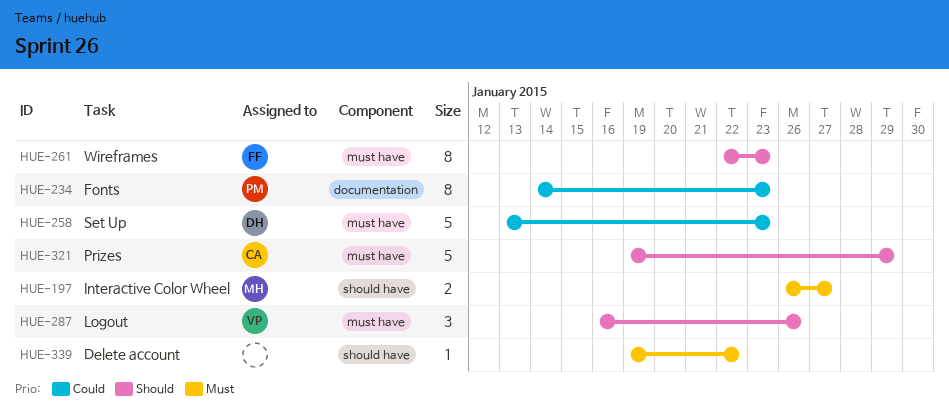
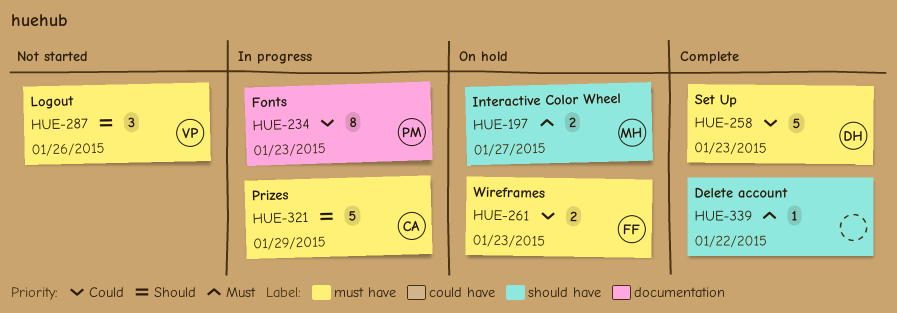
HUE-261, priority: Should -> Could
HUE-261, estimate: 8 -> 2

